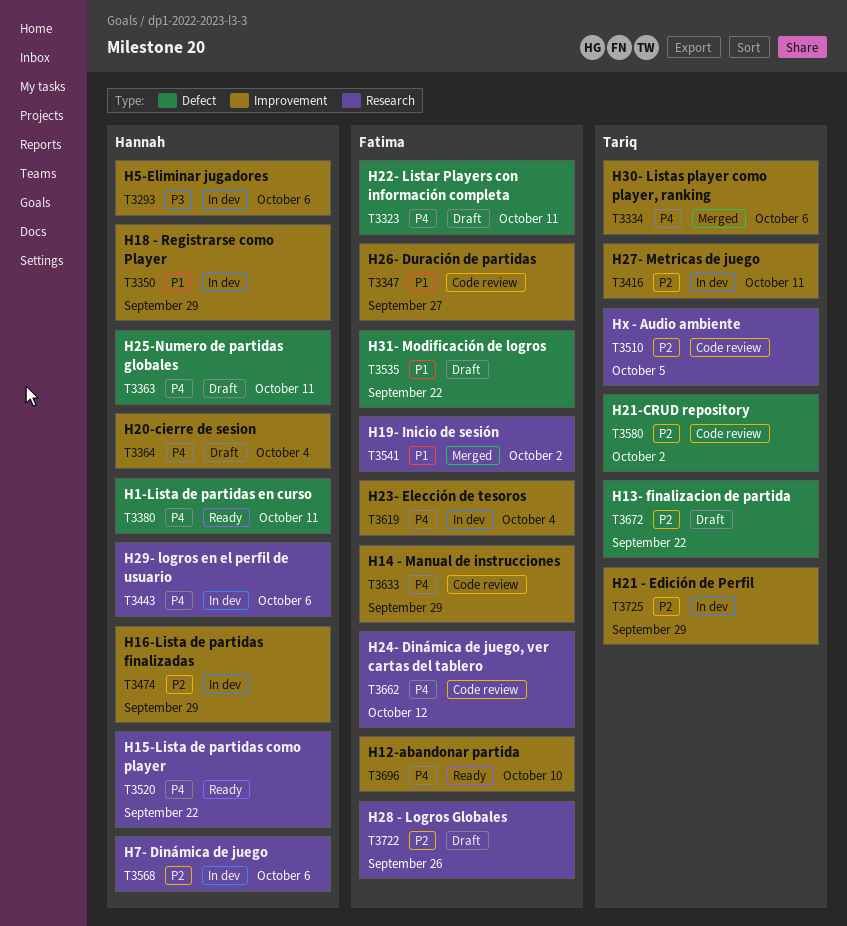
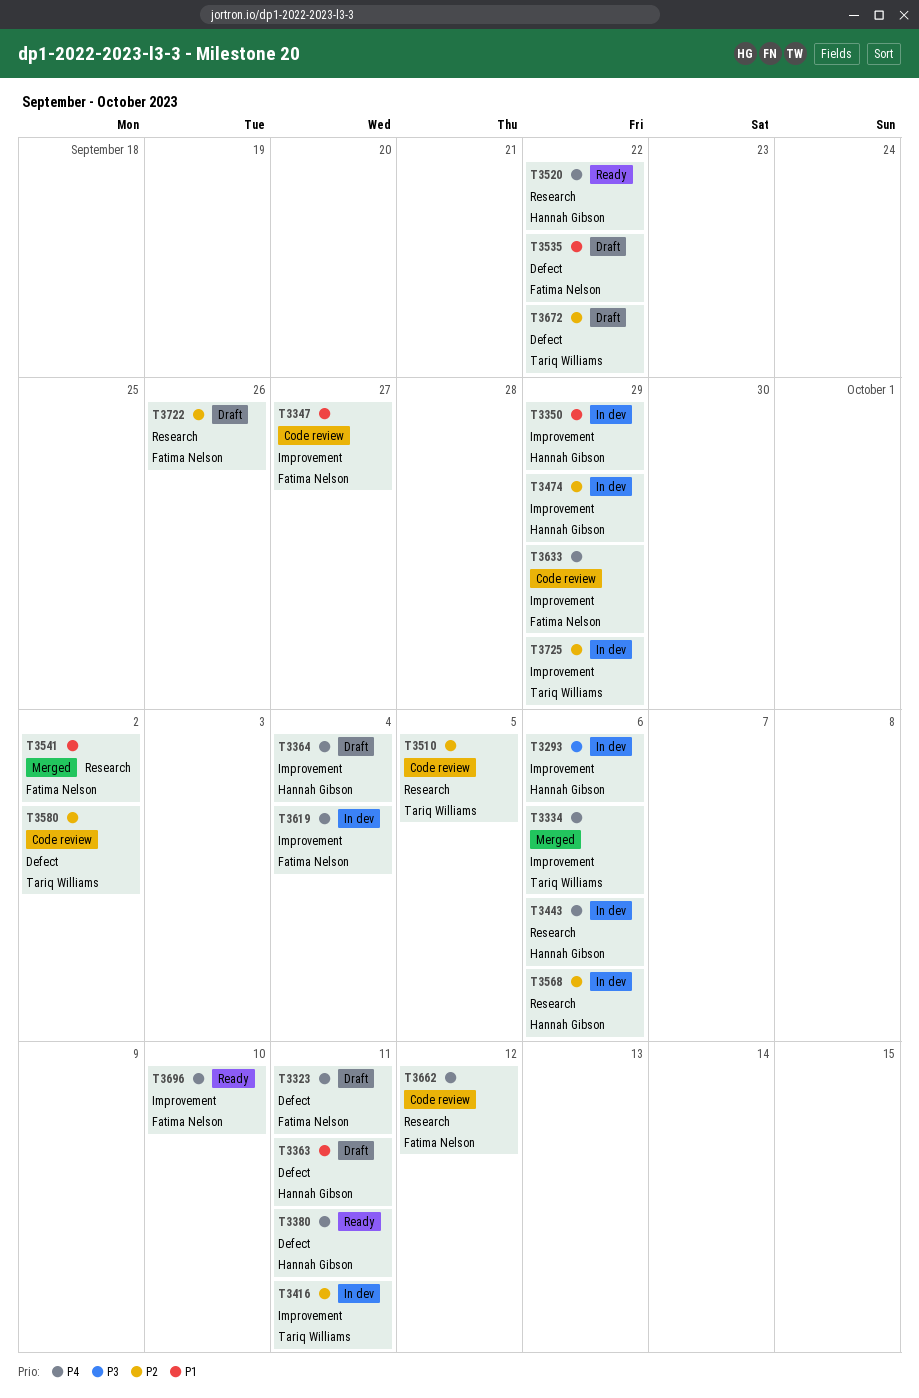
T3363, priority: P4 -> P1

